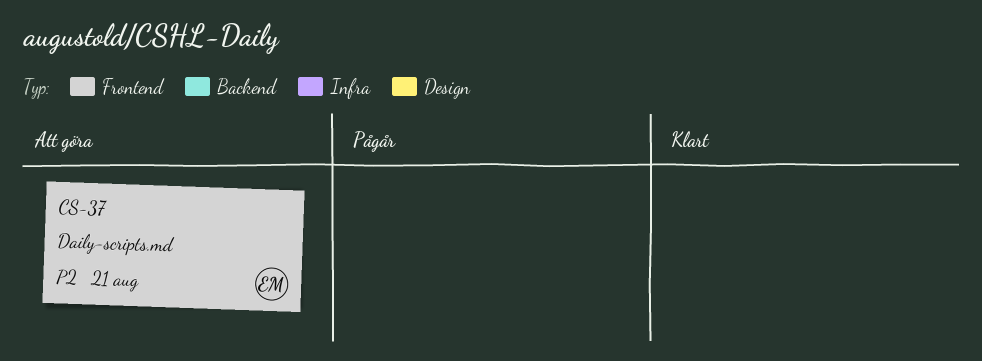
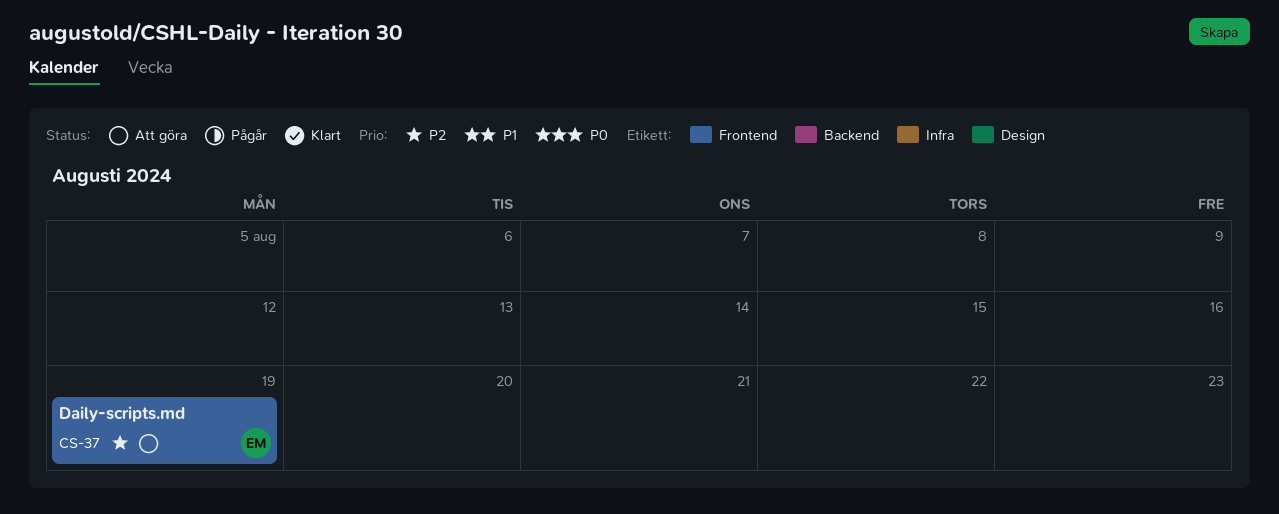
CS-37, due: Aug 21 -> Aug 19

